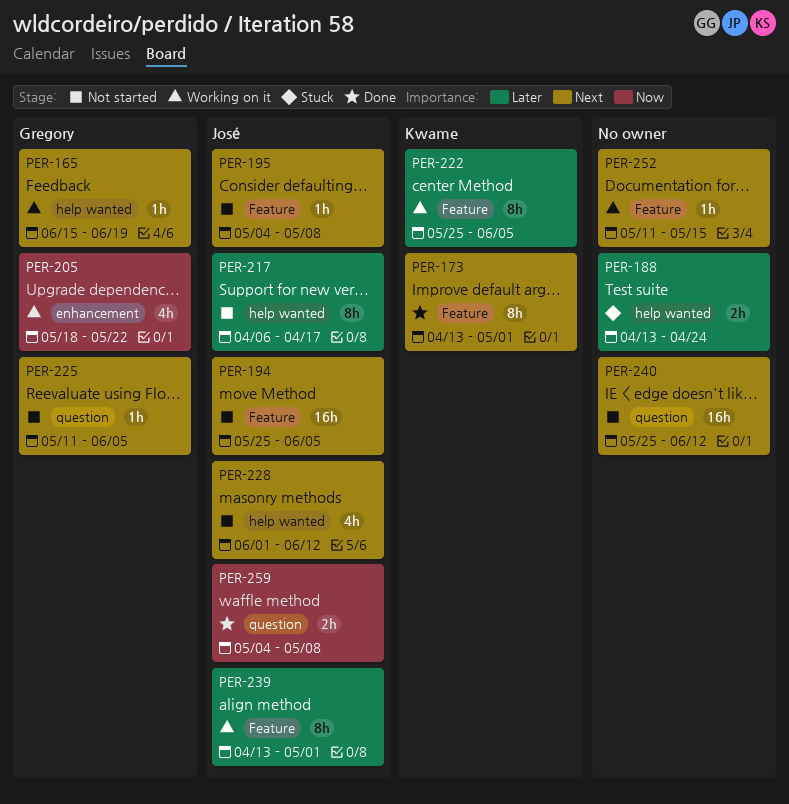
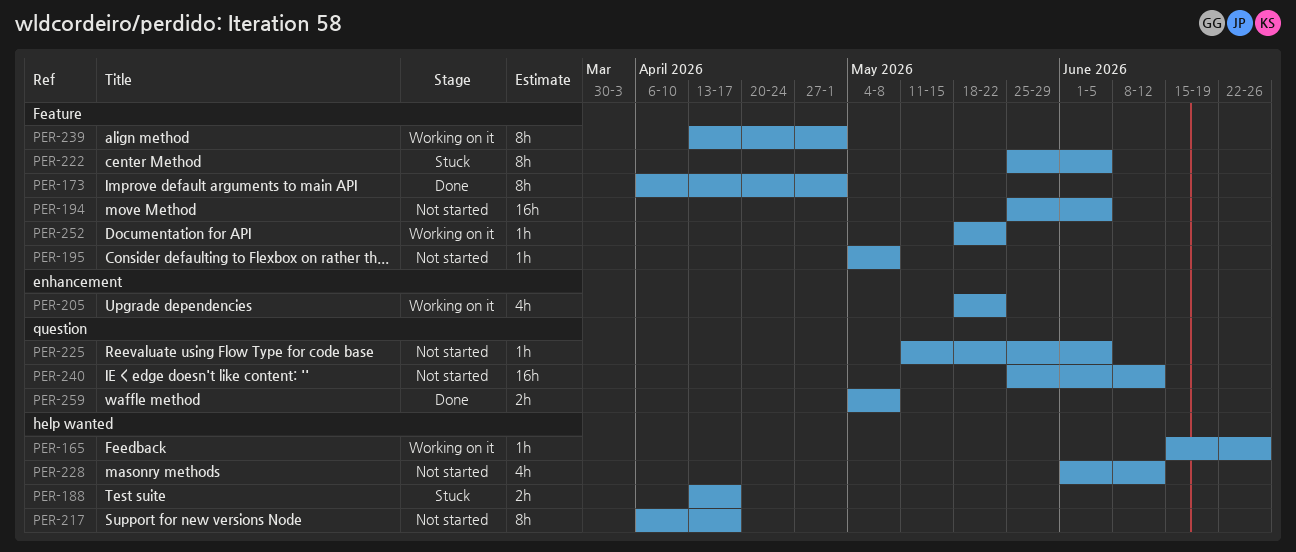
PER-165, due: Jun 19 -> Jun 26
PER-173, start: Apr 13 -> Apr 6
PER-188, due: Apr 24 -> Apr 17
PER-222, status: Working on it -> Stuck
PER-252, start: May 11 -> May 18
PER-252, due: May 15 -> May 22

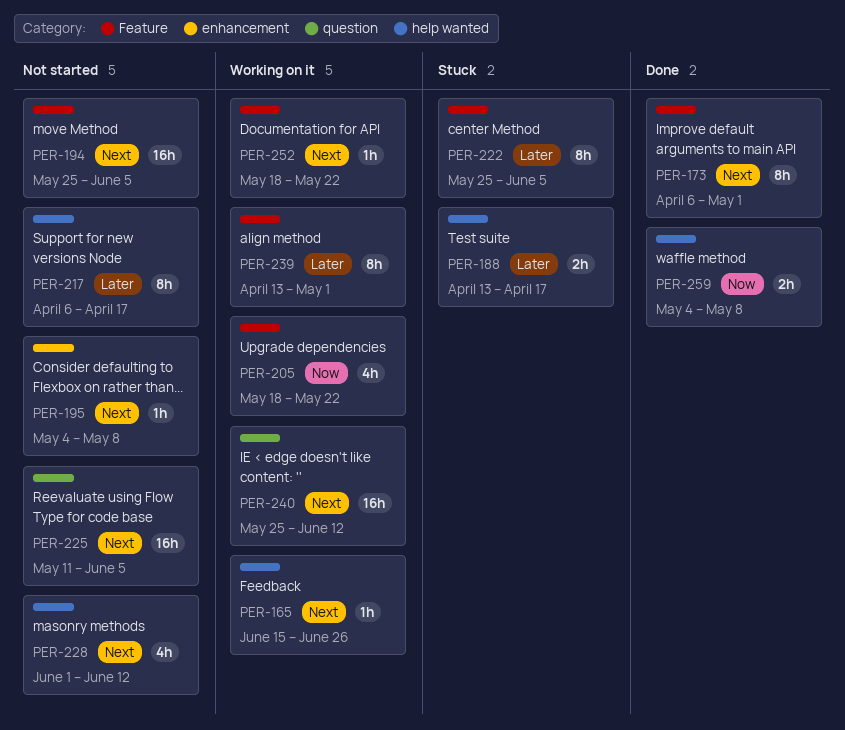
PER-195, label: Feature -> enhancement
PER-205, label: enhancement -> Feature
PER-225, estimate: 1h -> 16h
PER-240, status: Not started -> Working on it
PER-259, label: question -> help wanted

